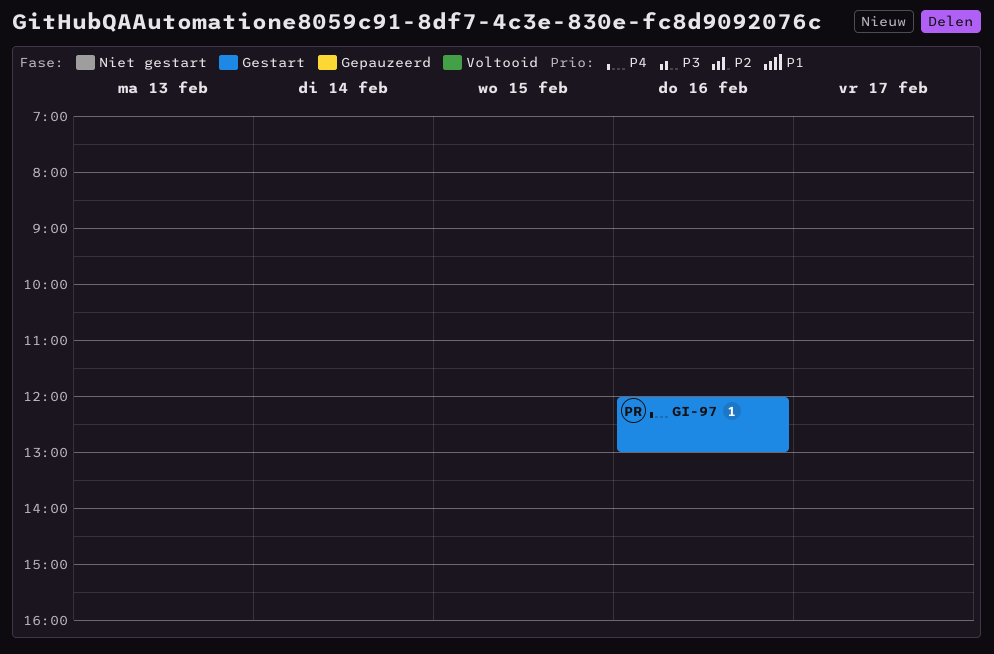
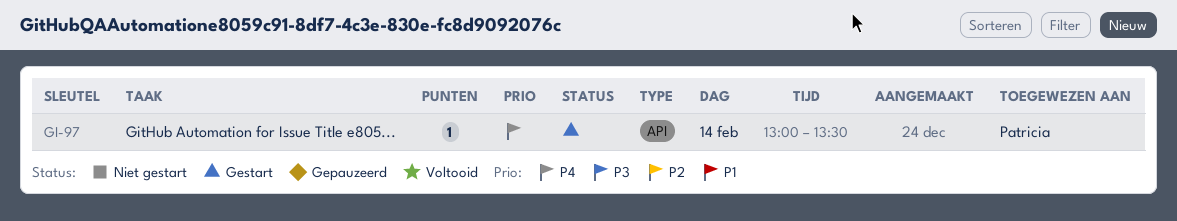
GI-97, day: Feb 16 -> Feb 14
GI-97, begins: 12:00 -> 13:00
GI-97, ends: 13:00 -> 13:30

